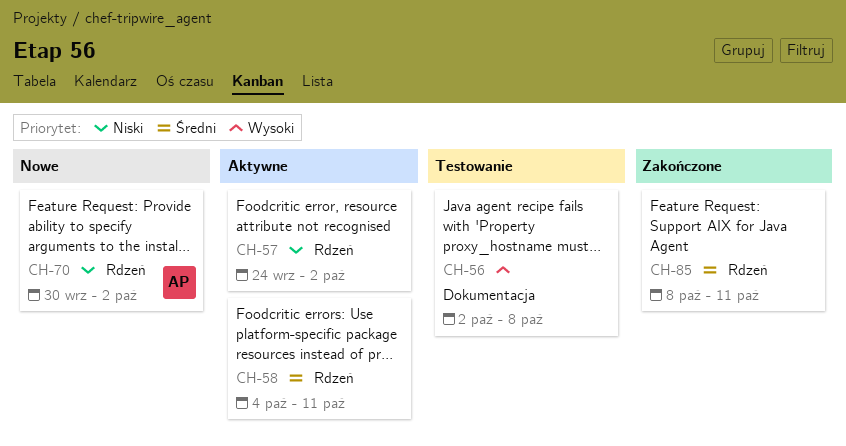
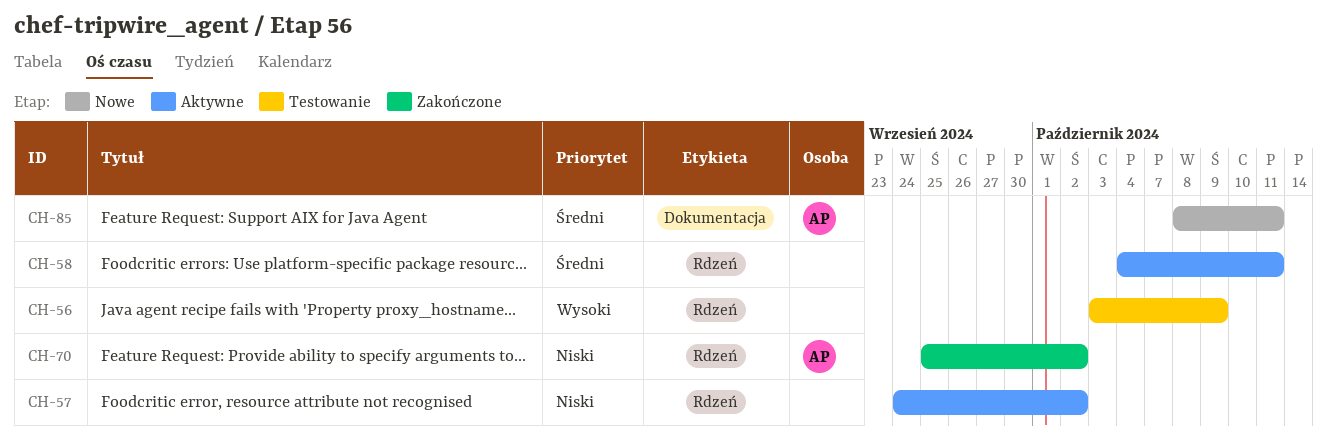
CH-56, label: Dokumentacja -> Rdzeń
CH-56, start: Oct 2 -> Oct 3
CH-56, due: Oct 8 -> Oct 9
CH-70, status: Nowe -> Zakończone
CH-70, start: Sep 30 -> Sep 25
CH-85, status: Zakończone -> Nowe
CH-85, owner: none -> AP
CH-85, label: Rdzeń -> Dokumentacja

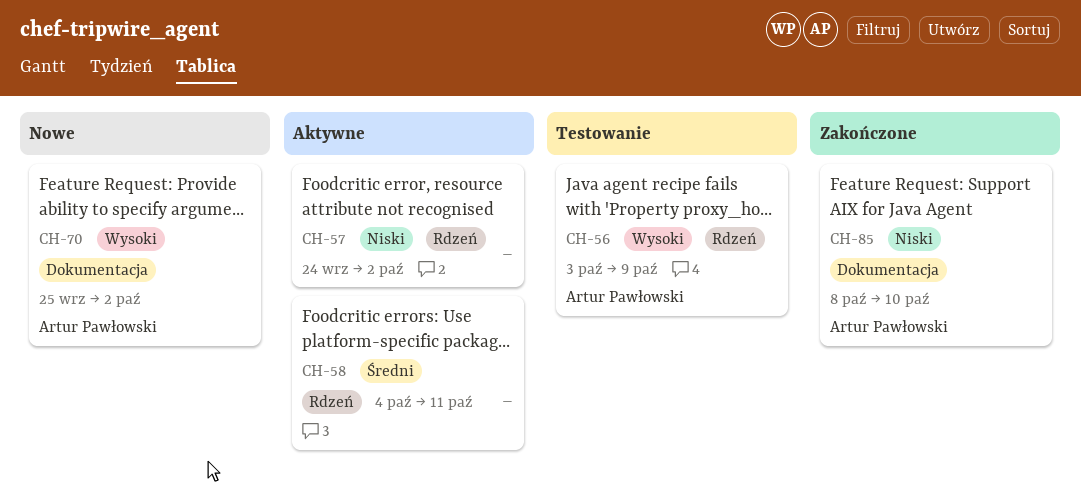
CH-56, owner: none -> Artur Pawłowski
CH-70, status: Zakończone -> Nowe
CH-70, priority: Niski -> Wysoki
CH-70, label: Rdzeń -> Dokumentacja
CH-85, status: Nowe -> Zakończone
CH-85, priority: Średni -> Niski
CH-85, due: Oct 11 -> Oct 10

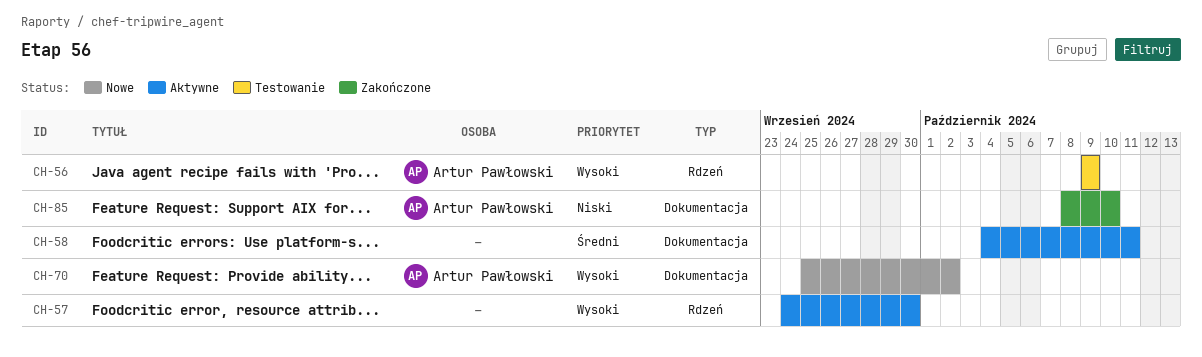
CH-56, start: Oct 3 -> Oct 9
CH-57, priority: Niski -> Wysoki
CH-57, due: Oct 2 -> Sep 30
CH-58, label: Rdzeń -> Dokumentacja

